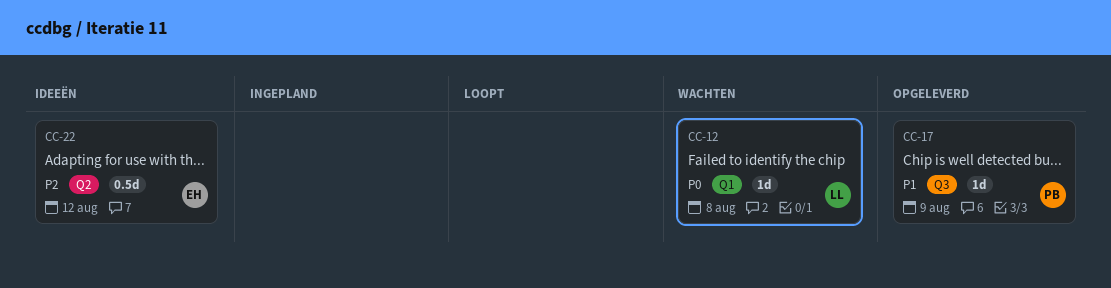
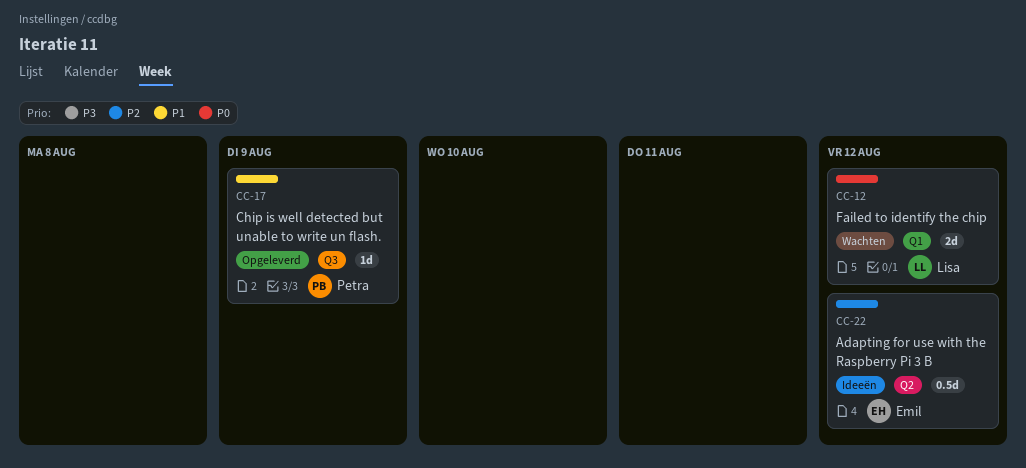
CC-12, estimate: 1d -> 2d
CC-12, due: Aug 8 -> Aug 12

